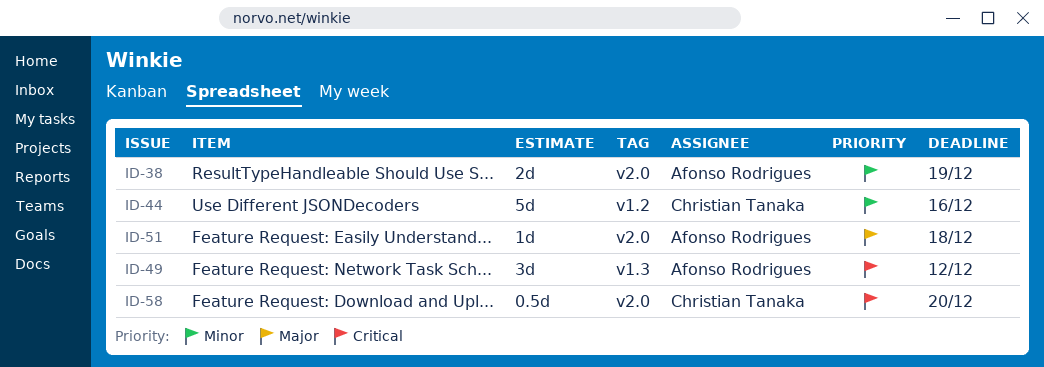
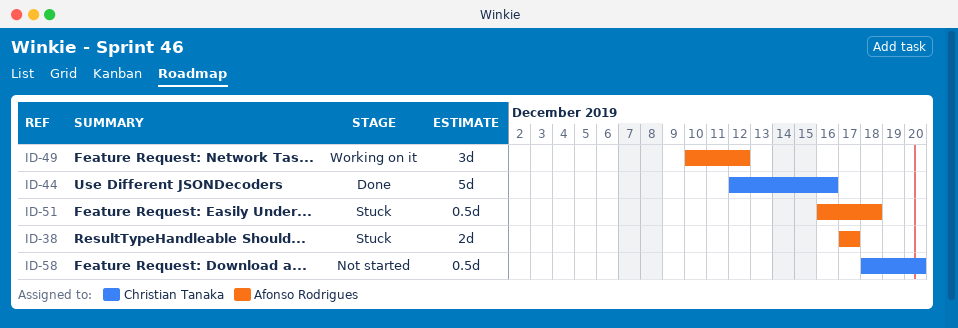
ID-38, due: Dec 19 -> Dec 17
ID-51, estimate: 1d -> 0.5d

